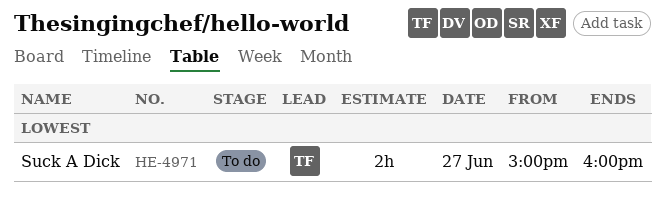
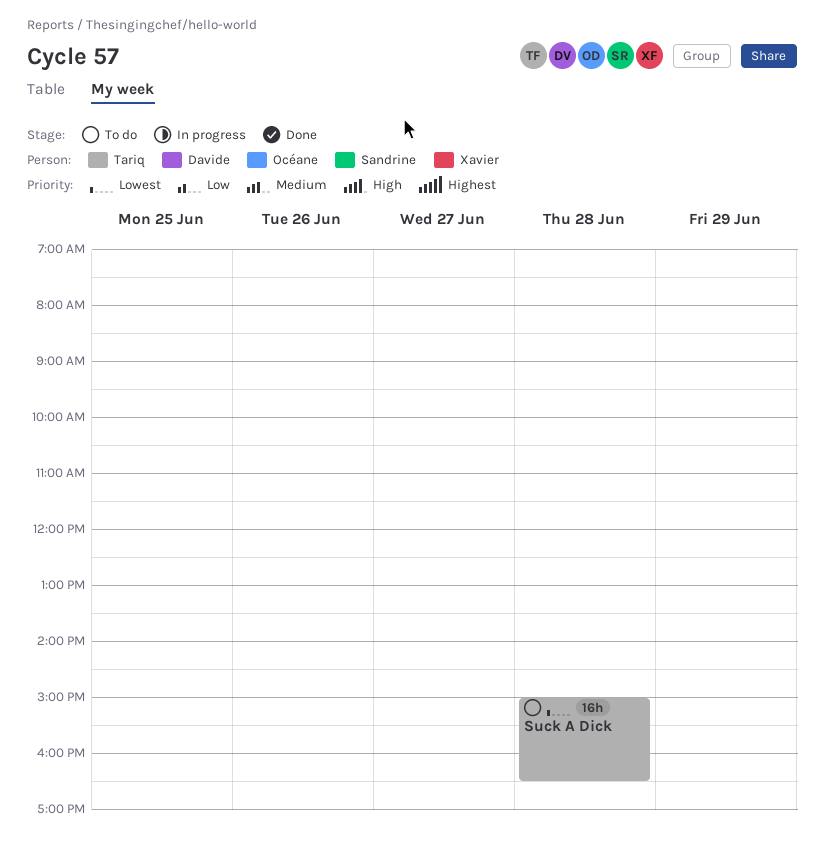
Suck A Dick, estimate: 2h -> 16h
Suck A Dick, day: Jun 27 -> Jun 28
Suck A Dick, ends: 16:00 -> 16:30

